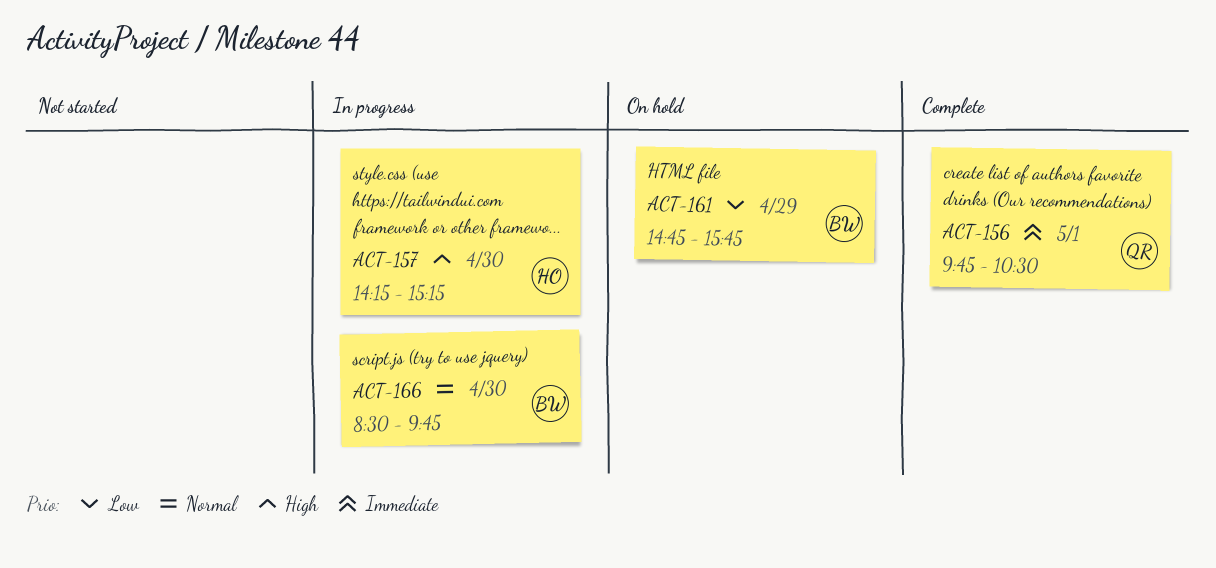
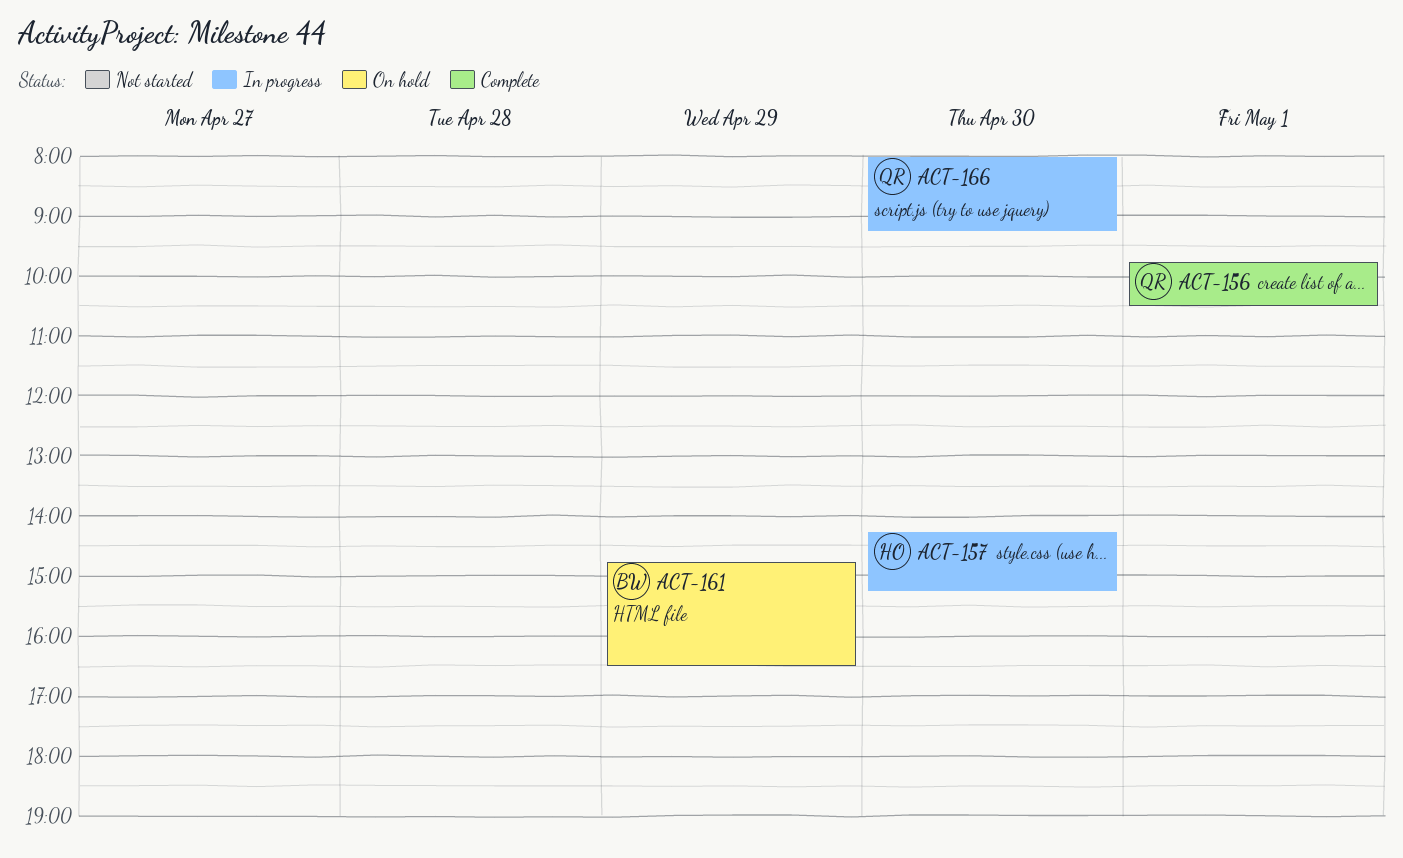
ACT-161, ends: 15:45 -> 16:30
ACT-166, owner: BW -> QR
ACT-166, begins: 08:30 -> 08:00
ACT-166, ends: 09:45 -> 09:15

